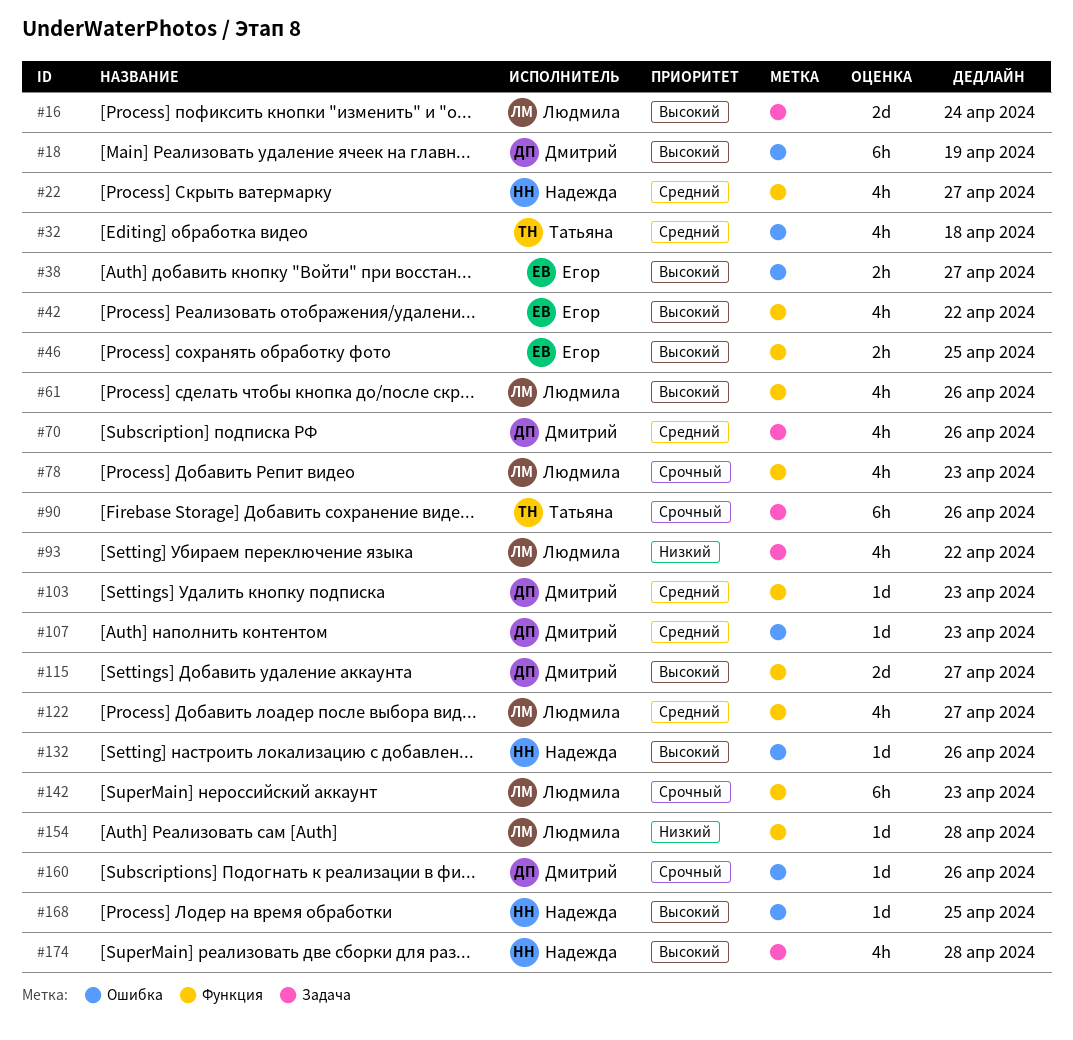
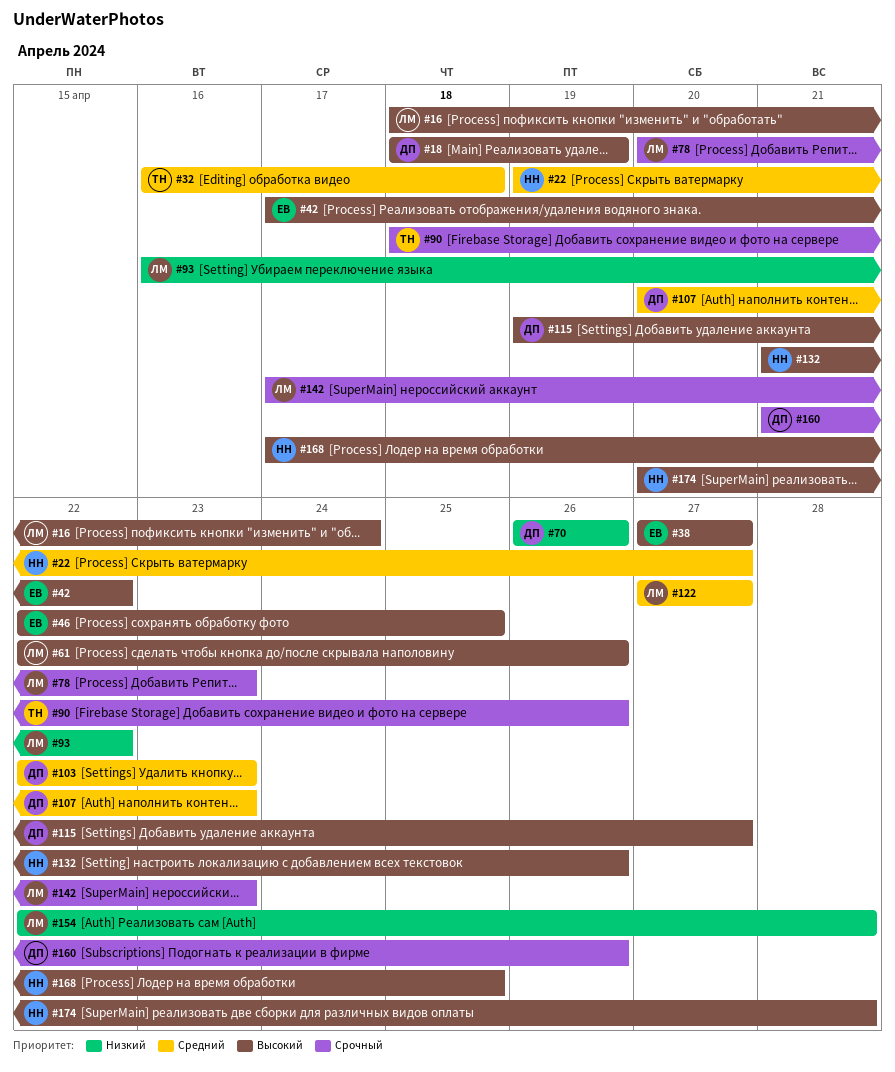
#70, priority: Средний -> Низкий

